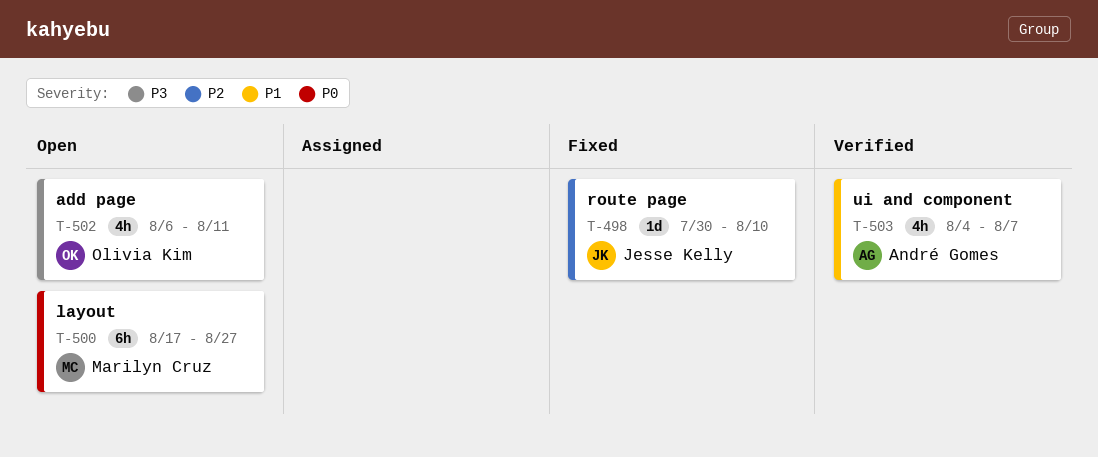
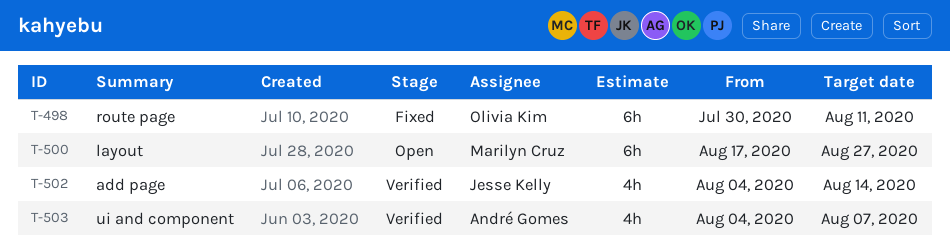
T-498, owner: Jesse Kelly -> Olivia Kim
T-498, estimate: 1d -> 6h
T-498, due: Aug 10 -> Aug 11
T-502, status: Open -> Verified
T-502, owner: Olivia Kim -> Jesse Kelly
T-502, start: Aug 6 -> Aug 4
T-502, due: Aug 11 -> Aug 14

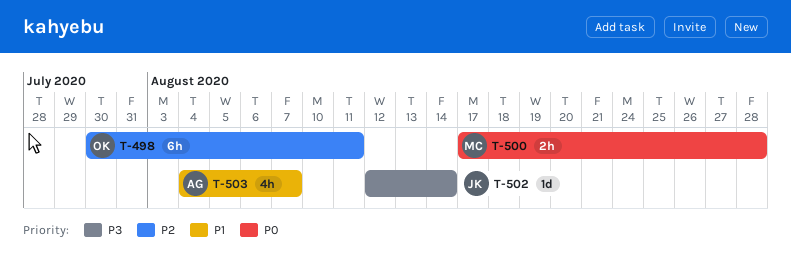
T-500, estimate: 6h -> 2h
T-500, due: Aug 27 -> Aug 28
T-502, estimate: 4h -> 1d
T-502, start: Aug 4 -> Aug 12

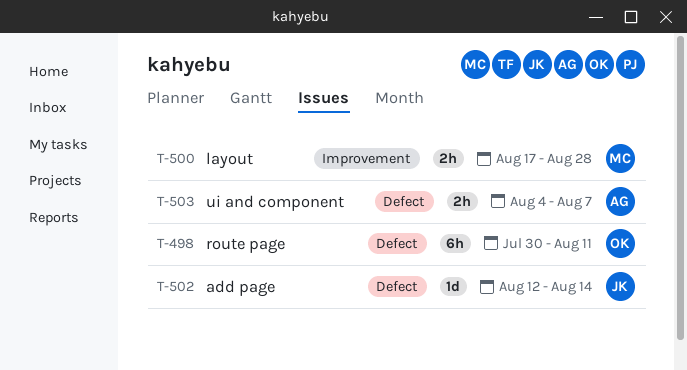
T-503, estimate: 4h -> 2h

